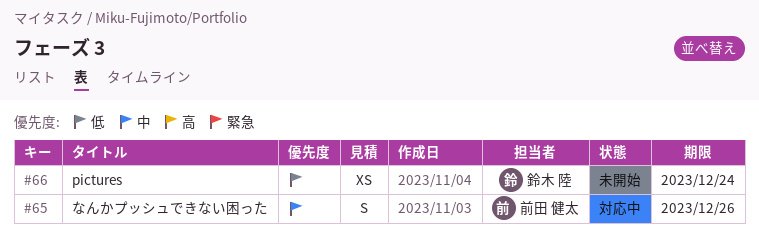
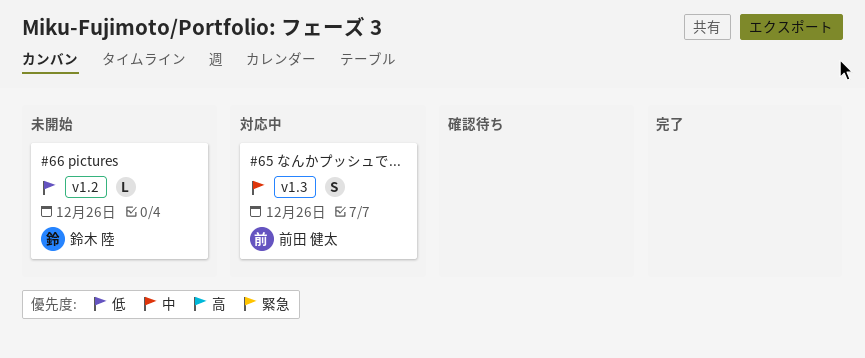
#66, estimate: XS -> L
#66, due: Dec 24 -> Dec 26

